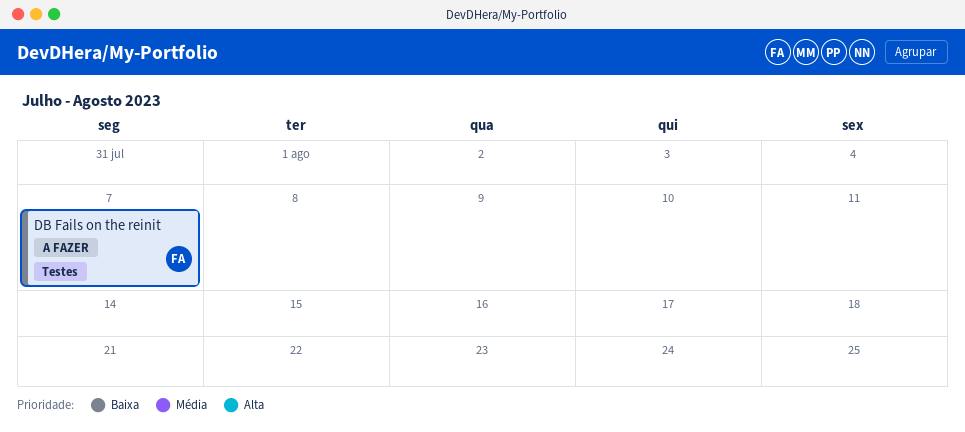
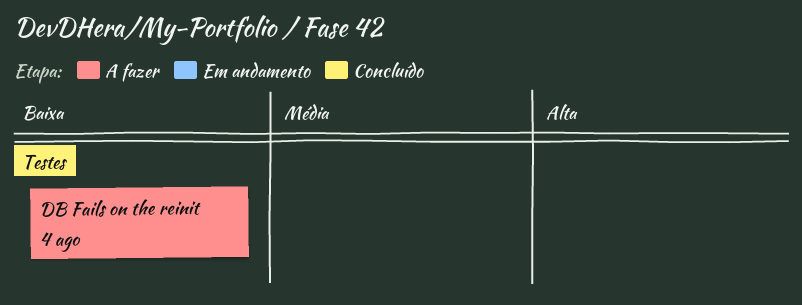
DB Fails on the reinit, due: Aug 7 -> Aug 4

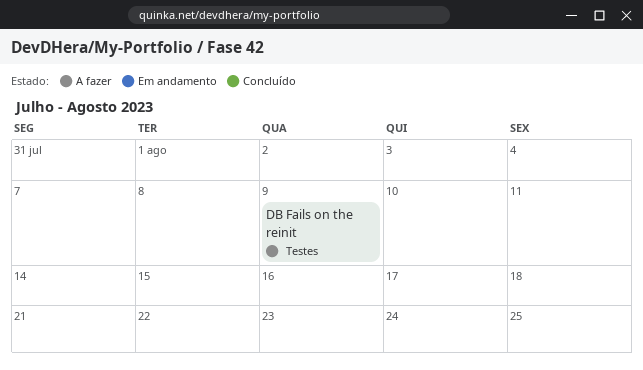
DB Fails on the reinit, due: Aug 4 -> Aug 9

